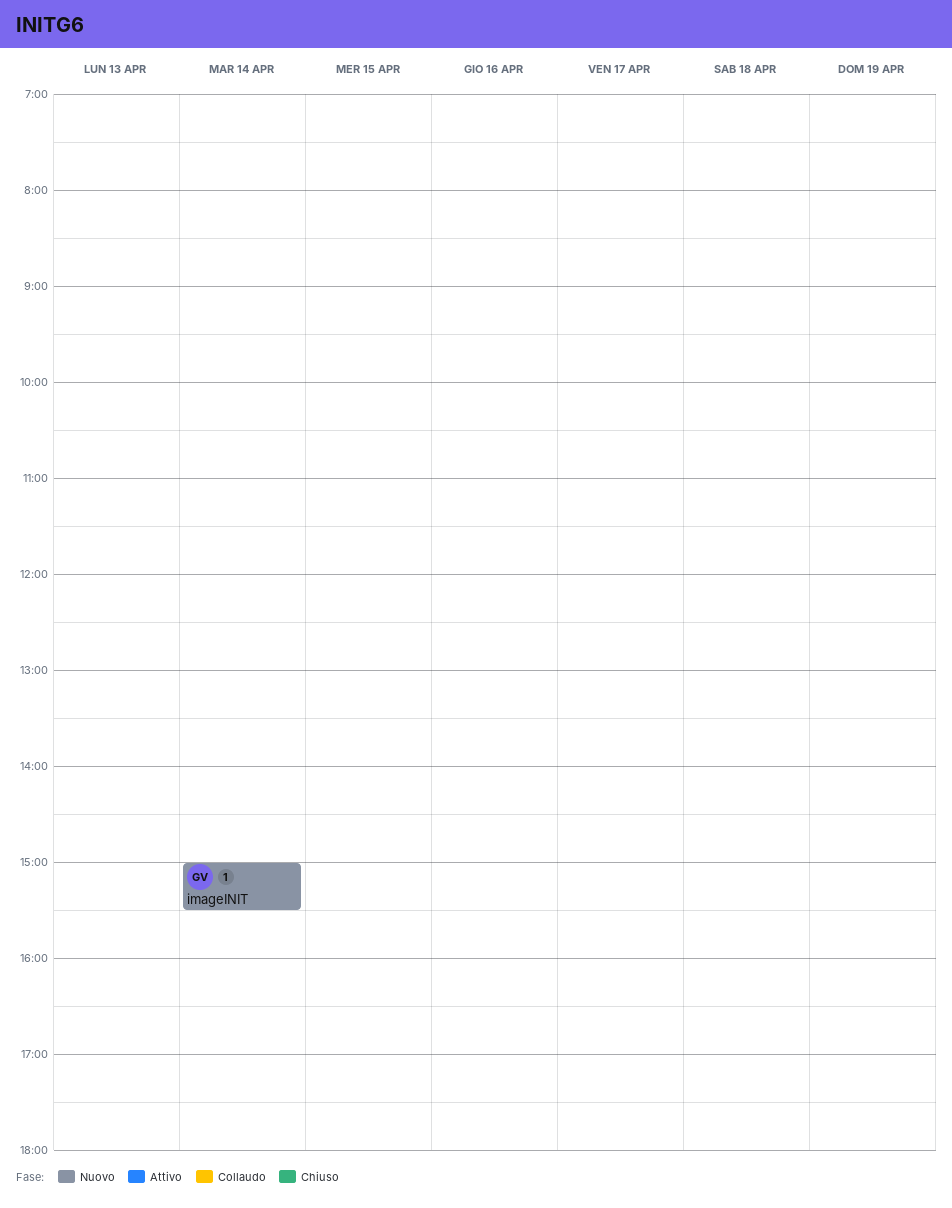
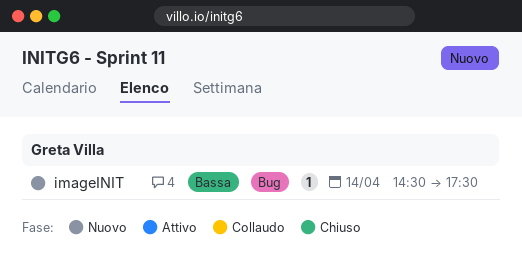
imageINIT, begins: 15:00 -> 14:30
imageINIT, ends: 15:30 -> 17:30

